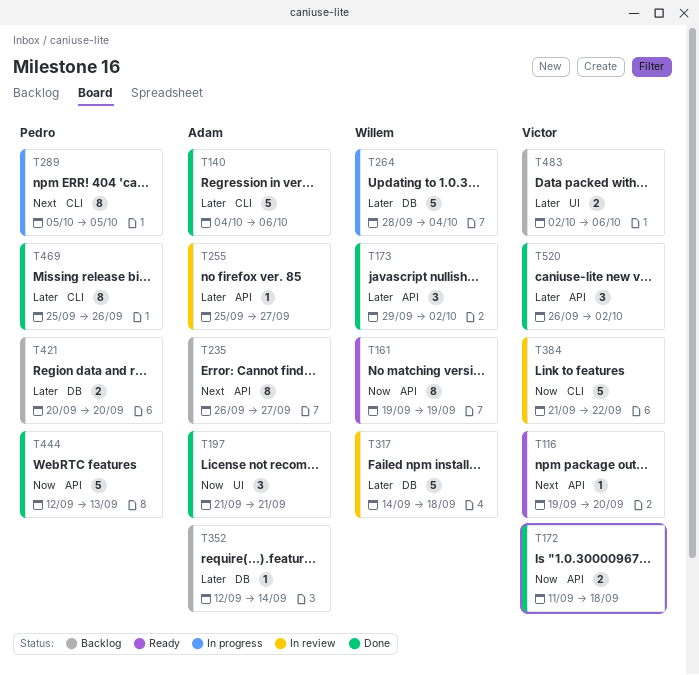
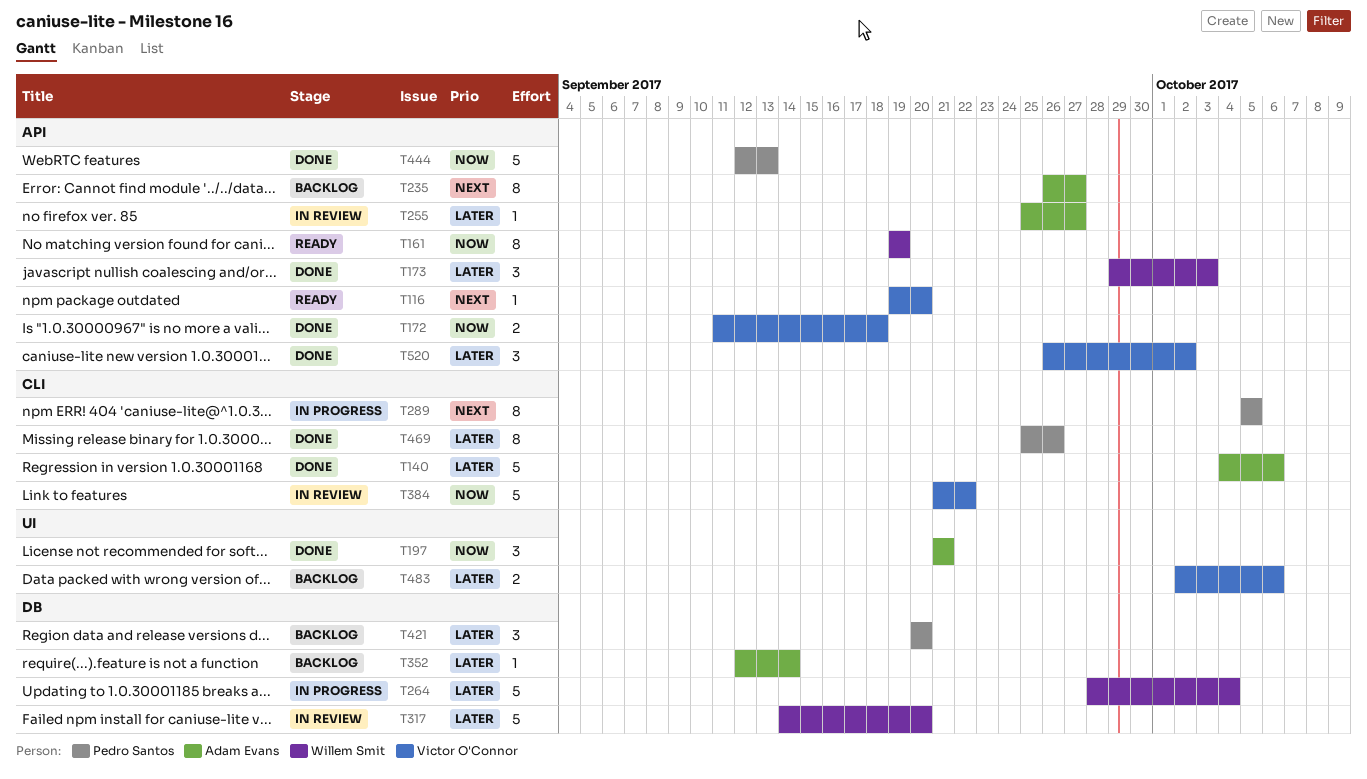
T173, due: Oct 2 -> Oct 3
T317, due: Sep 18 -> Sep 20
T421, estimate: 2 -> 3

